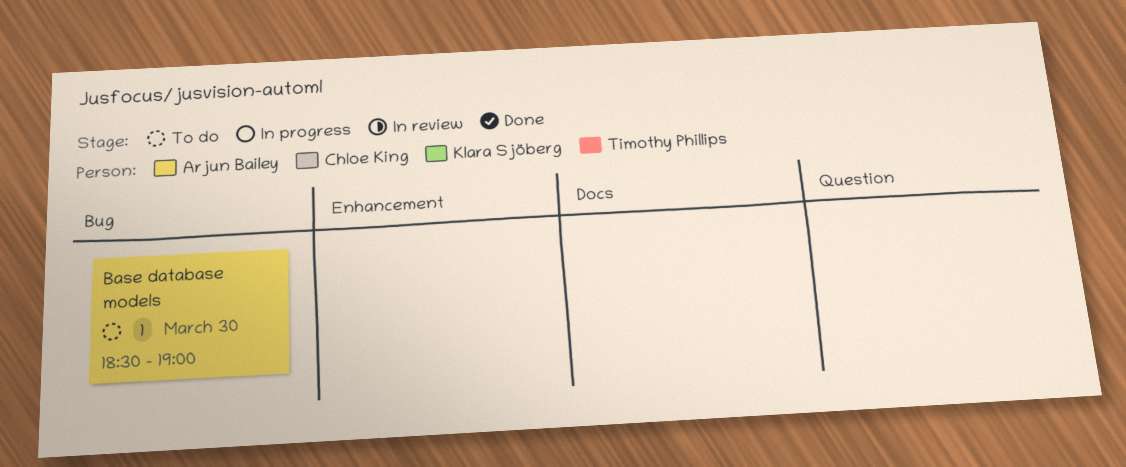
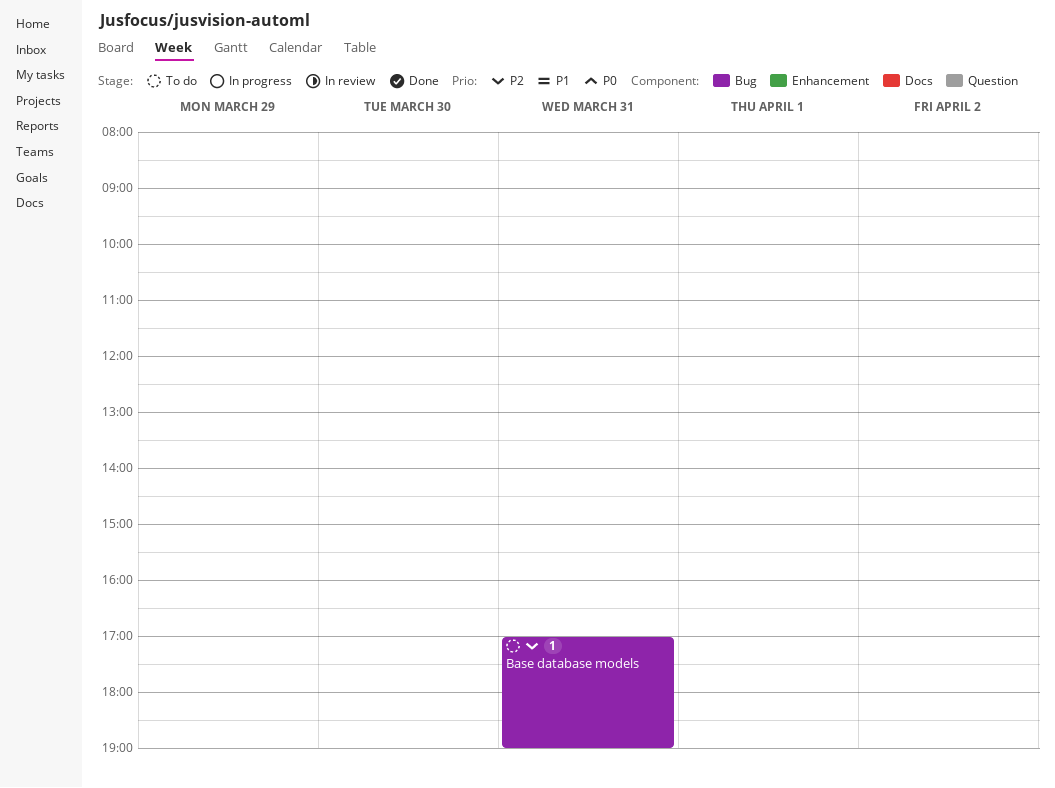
Base database models, day: Mar 30 -> Mar 31
Base database models, begins: 18:30 -> 17:00

